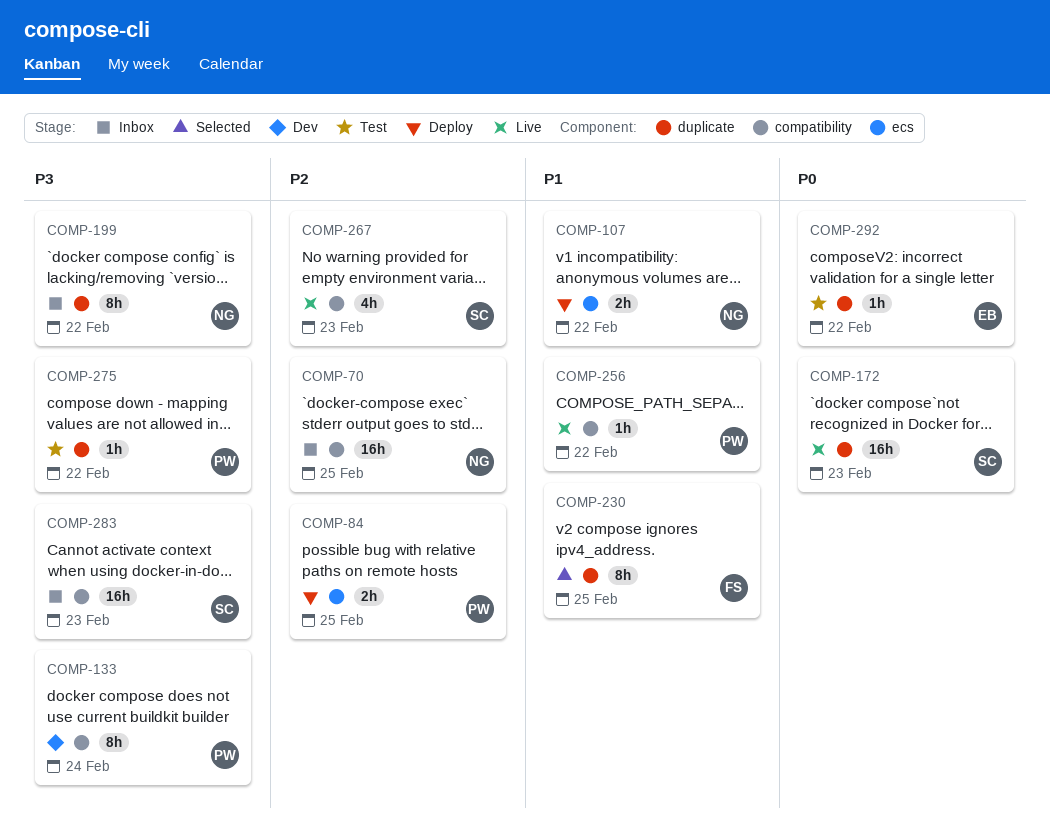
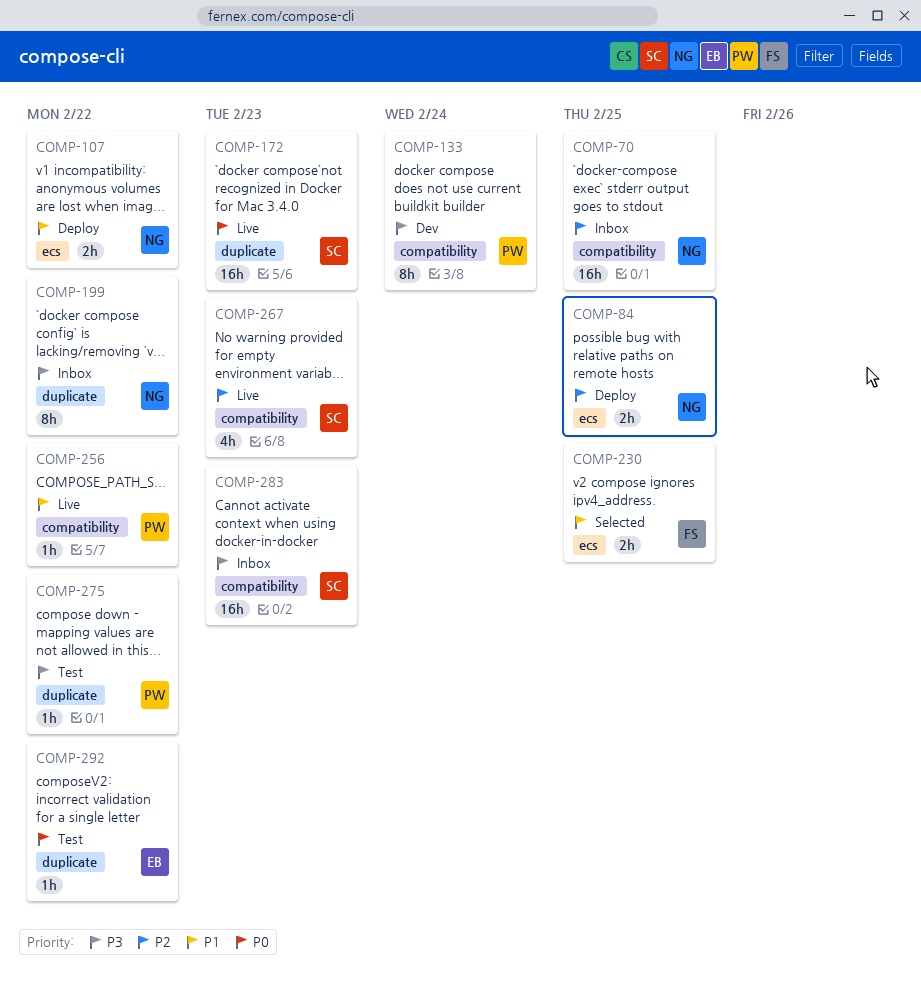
COMP-84, owner: PW -> NG
COMP-230, label: duplicate -> ecs
COMP-230, estimate: 8h -> 2h

